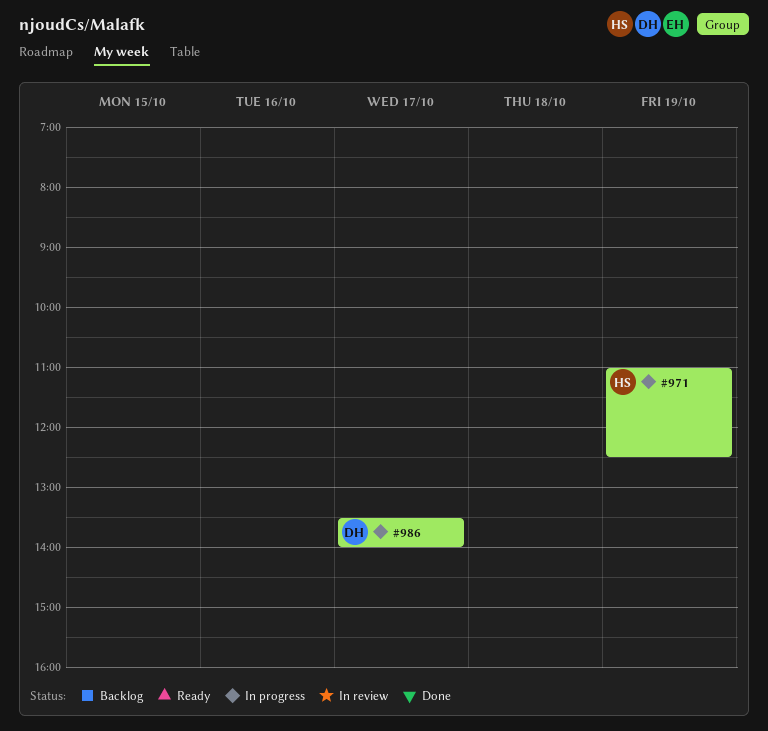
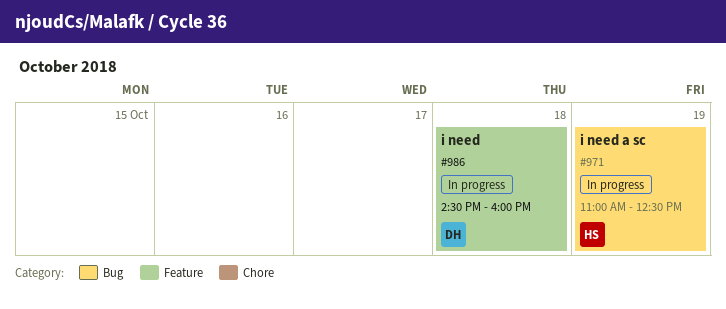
#986, day: Oct 17 -> Oct 18
#986, begins: 13:30 -> 14:30
#986, ends: 14:00 -> 16:00

